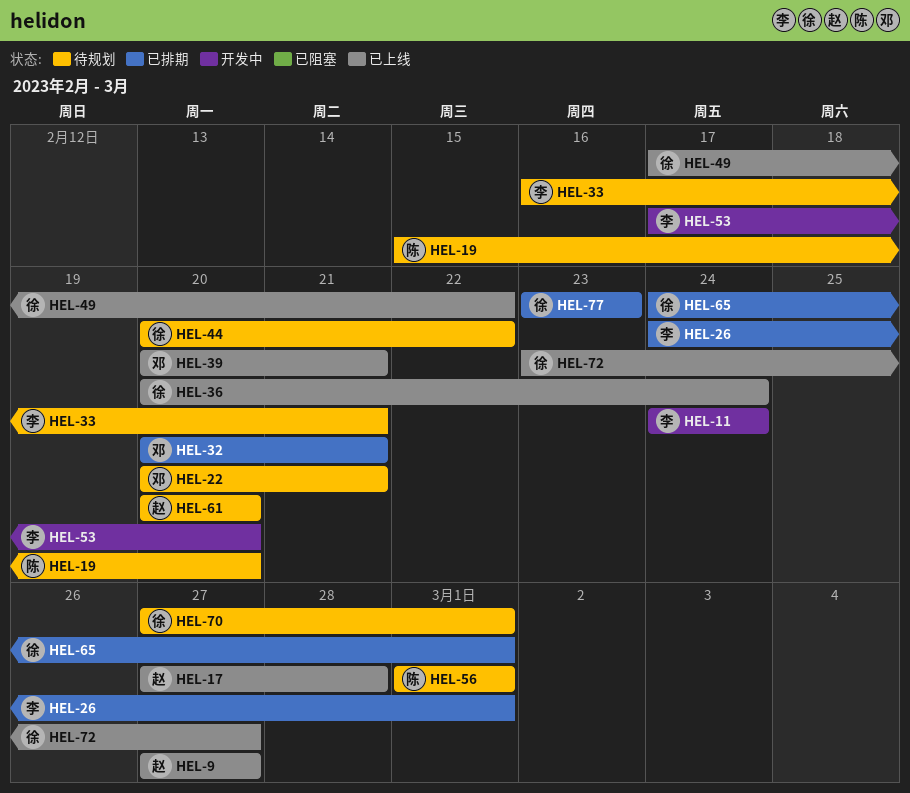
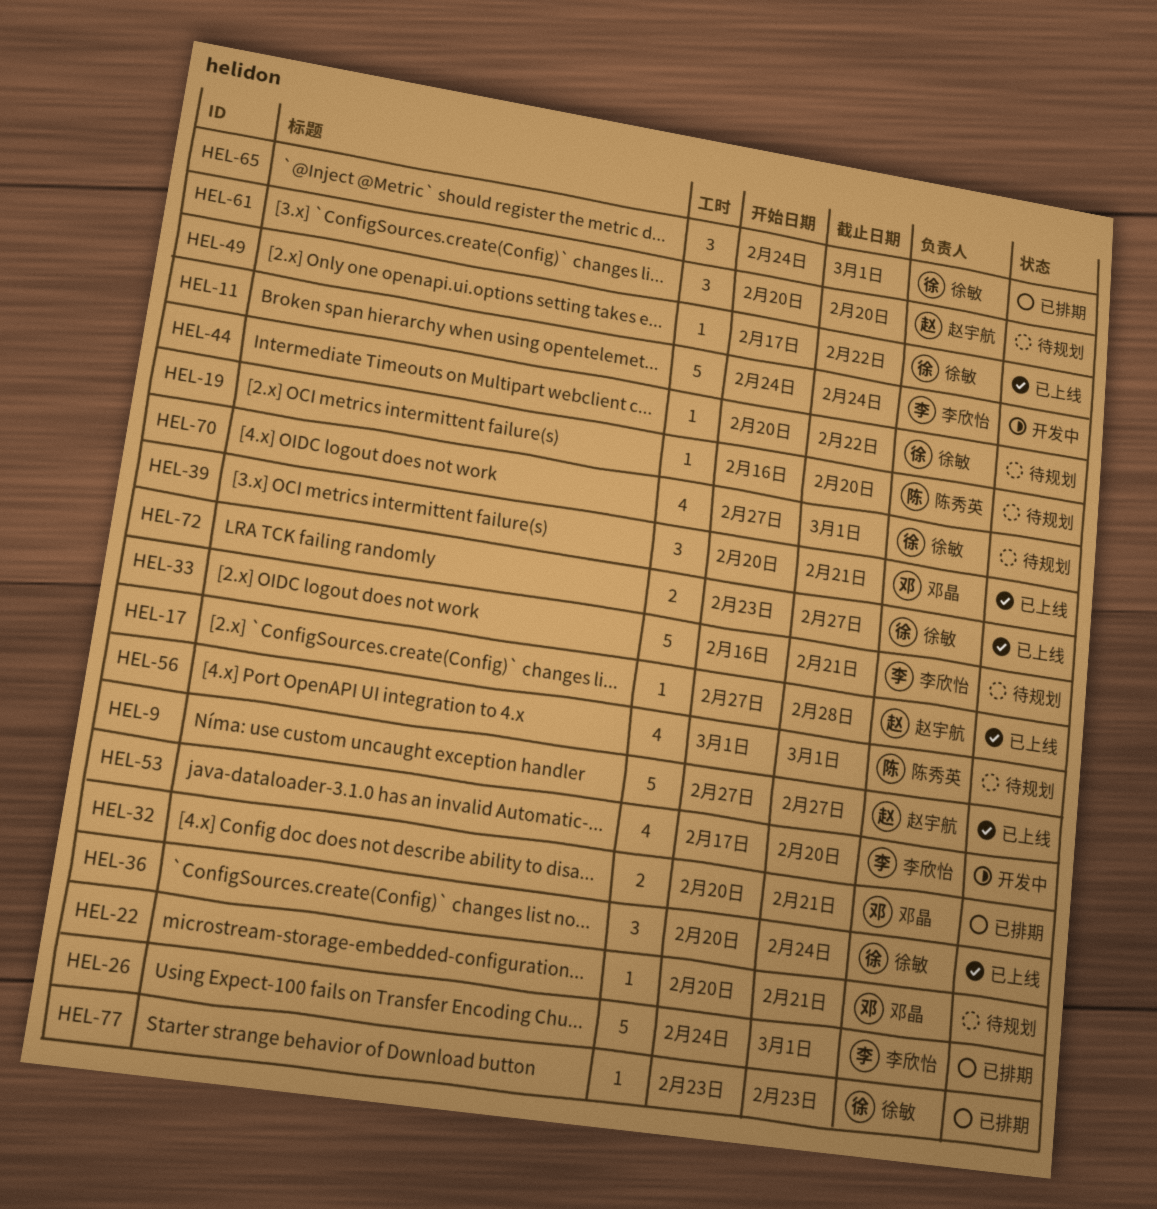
HEL-19, start: Feb 15 -> Feb 16

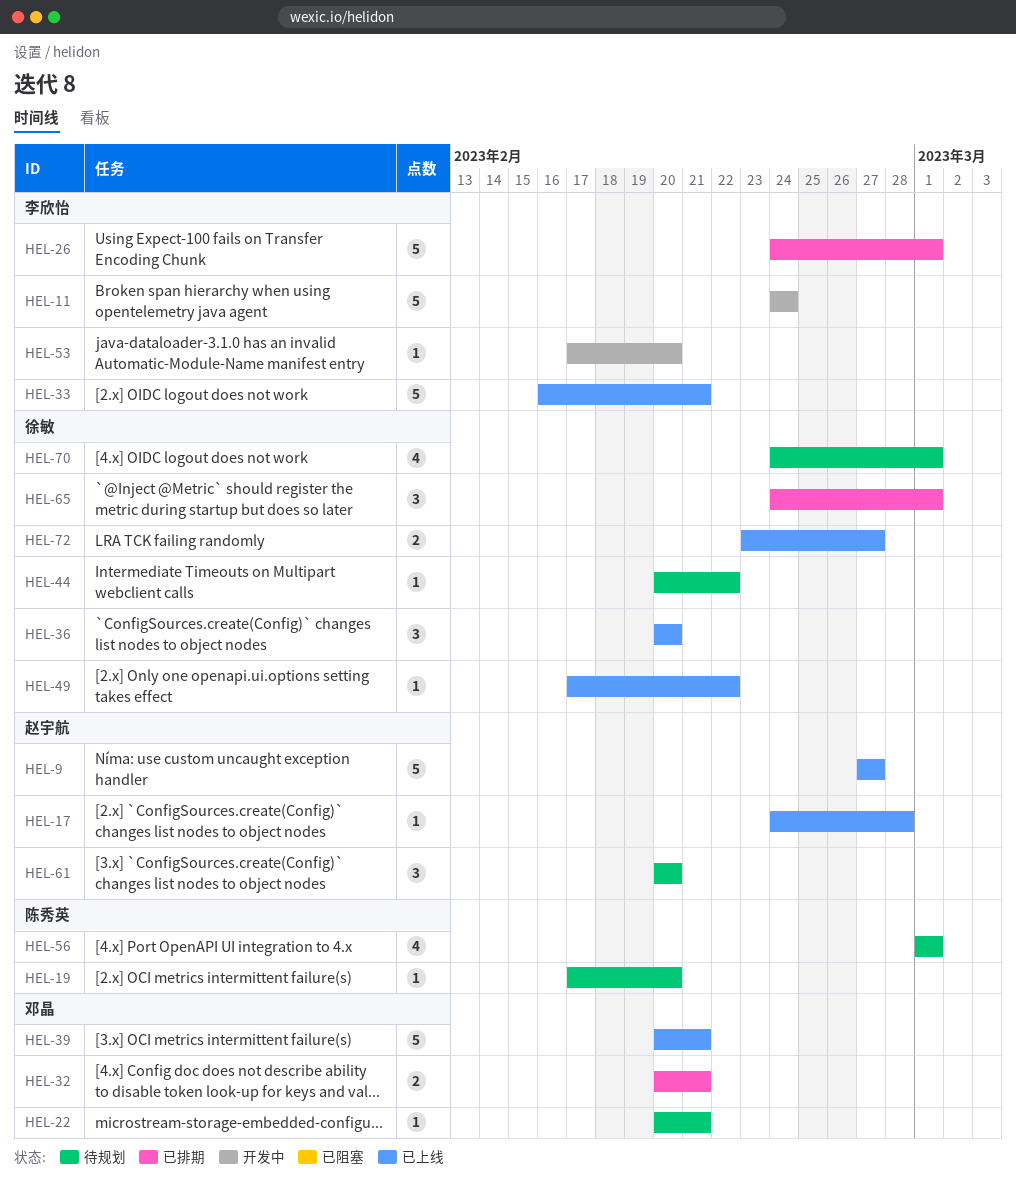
HEL-17, start: Feb 27 -> Feb 24
HEL-19, start: Feb 16 -> Feb 17
HEL-33, status: 待规划 -> 已上线
HEL-36, due: Feb 24 -> Feb 20
HEL-39, estimate: 3 -> 5
HEL-53, estimate: 4 -> 1
HEL-70, start: Feb 27 -> Feb 24
HEL-77: present -> none

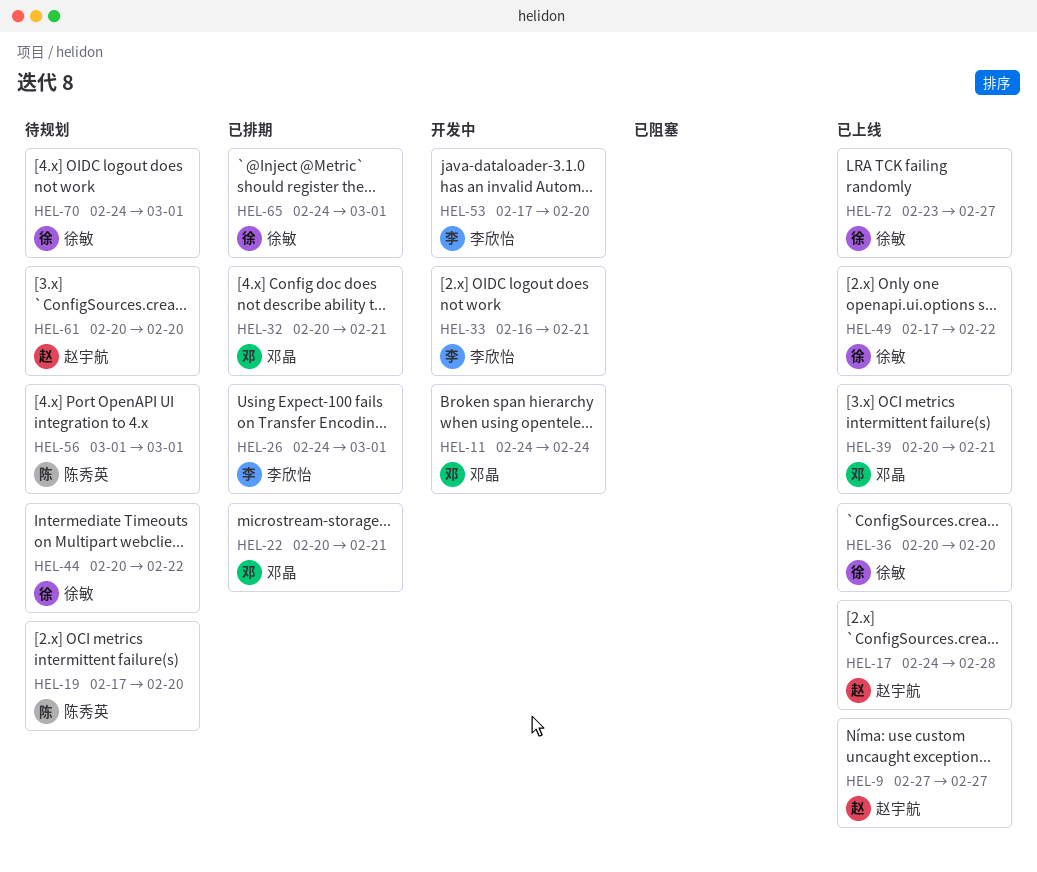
HEL-11, owner: 李欣怡 -> 邓晶
HEL-22, status: 待规划 -> 已排期
HEL-33, status: 已上线 -> 开发中

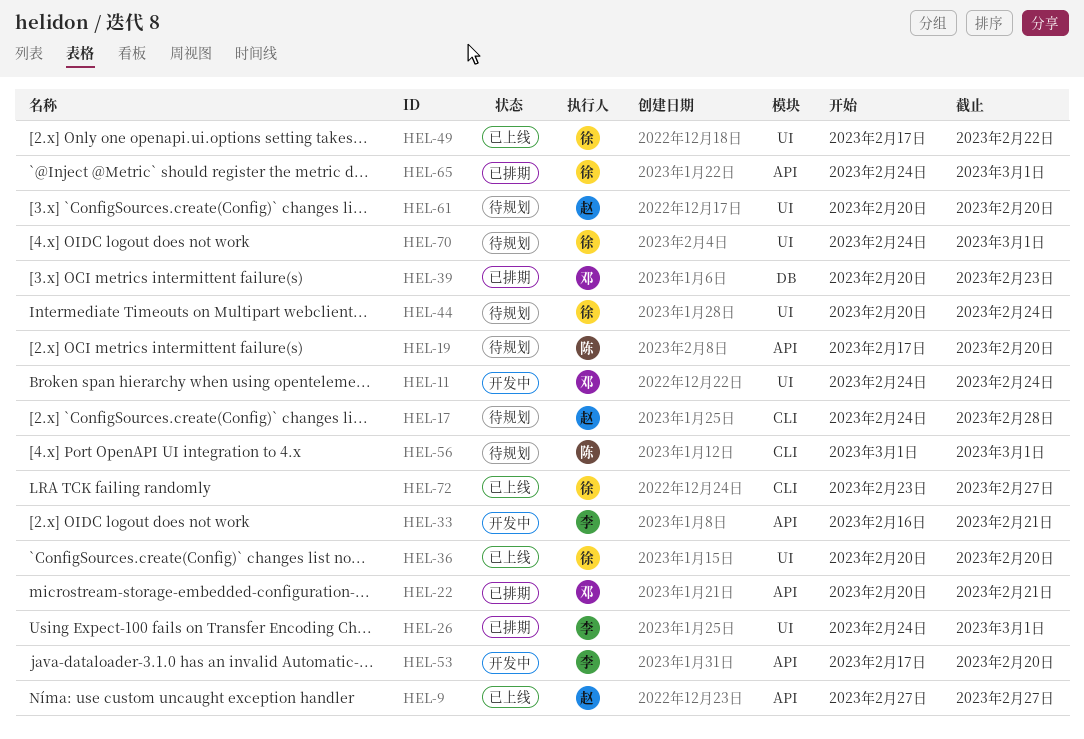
HEL-17, status: 已上线 -> 待规划
HEL-32: present -> none
HEL-39, status: 已上线 -> 已排期
HEL-39, due: Feb 21 -> Feb 23
HEL-44, due: Feb 22 -> Feb 24

